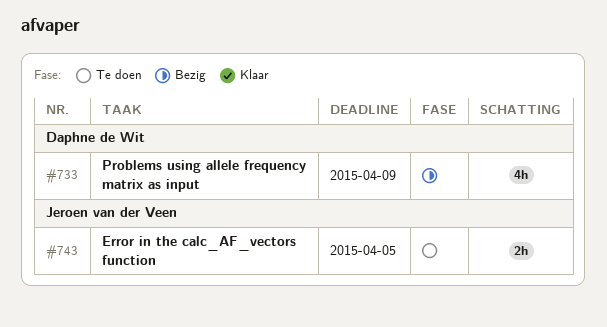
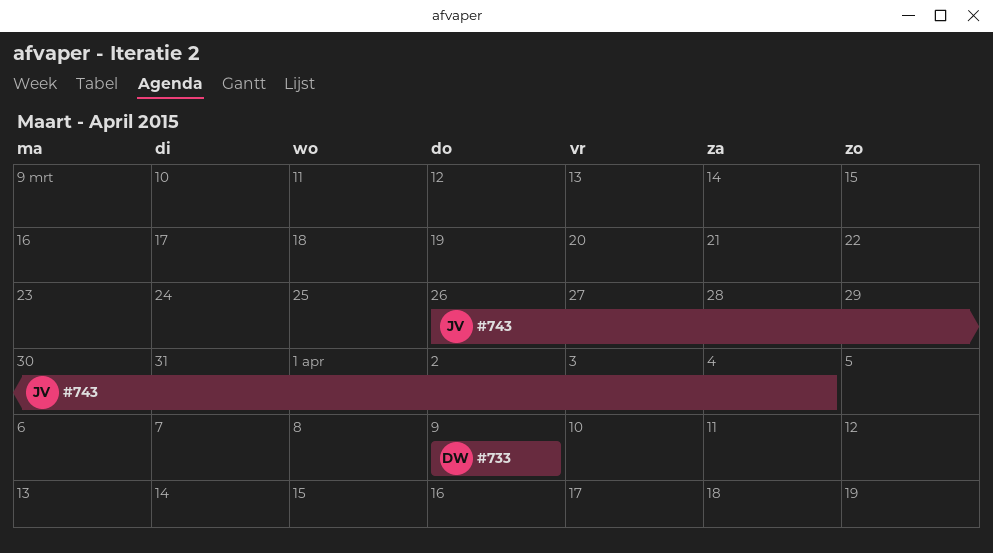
#743, due: Apr 5 -> Apr 4

